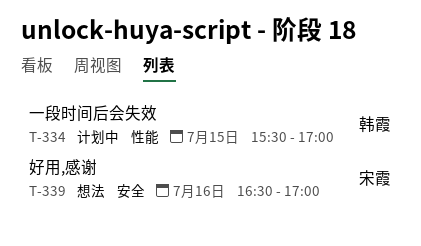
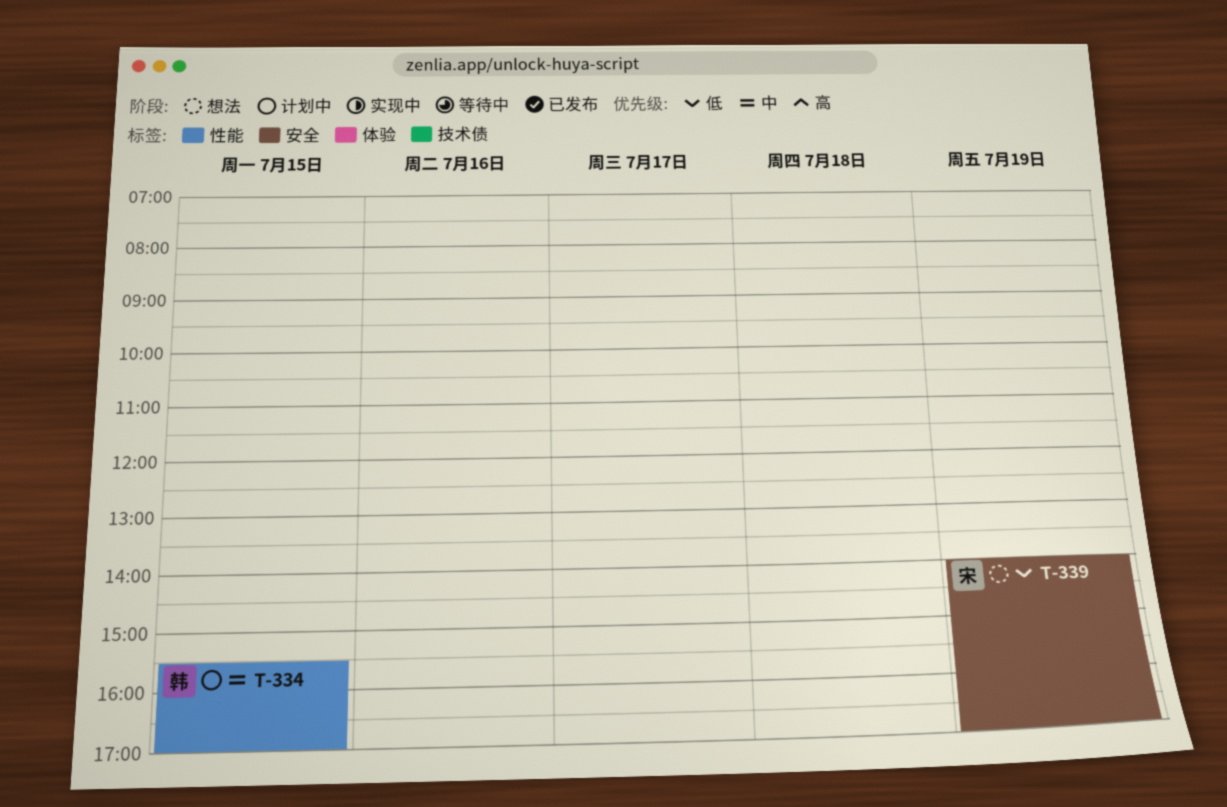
T-339, day: Jul 16 -> Jul 19
T-339, begins: 16:30 -> 14:00

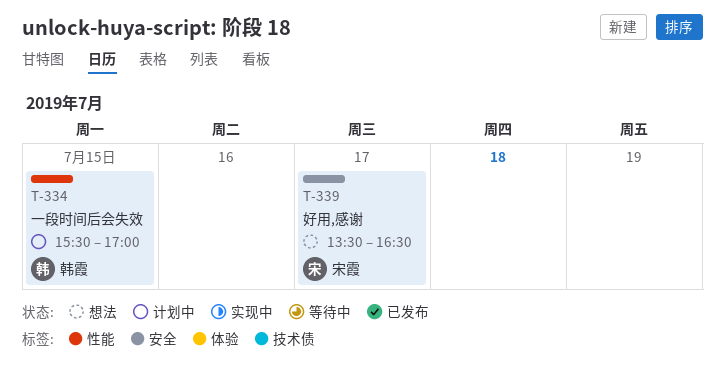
T-339, day: Jul 19 -> Jul 17
T-339, begins: 14:00 -> 13:30
T-339, ends: 17:00 -> 16:30

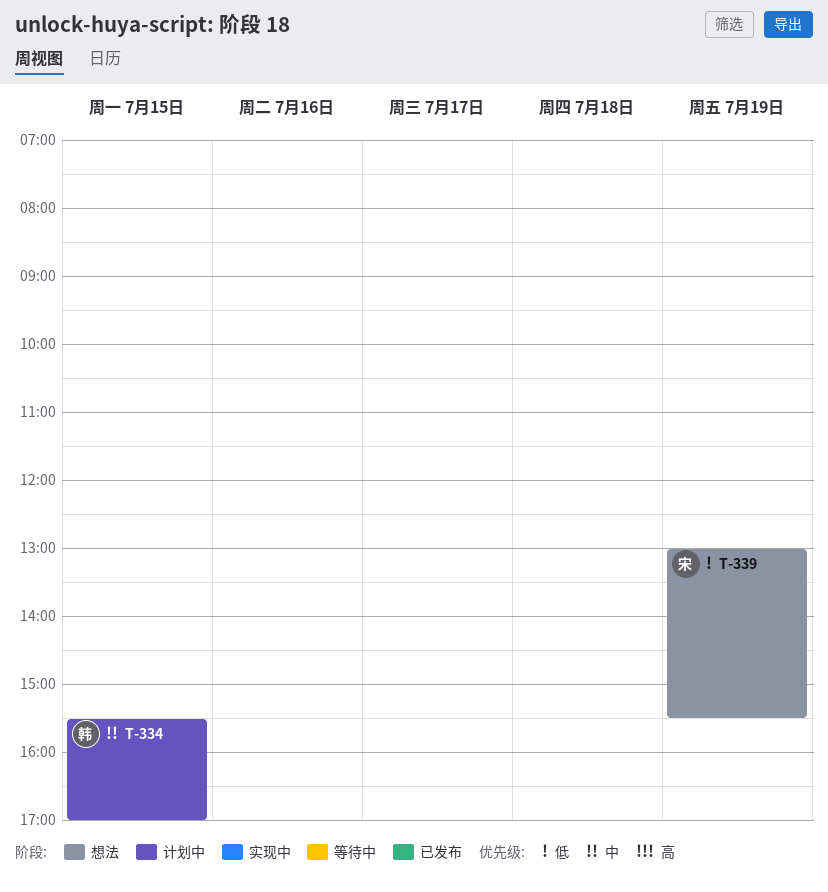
T-339, day: Jul 17 -> Jul 19
T-339, begins: 13:30 -> 13:00
T-339, ends: 16:30 -> 15:30

